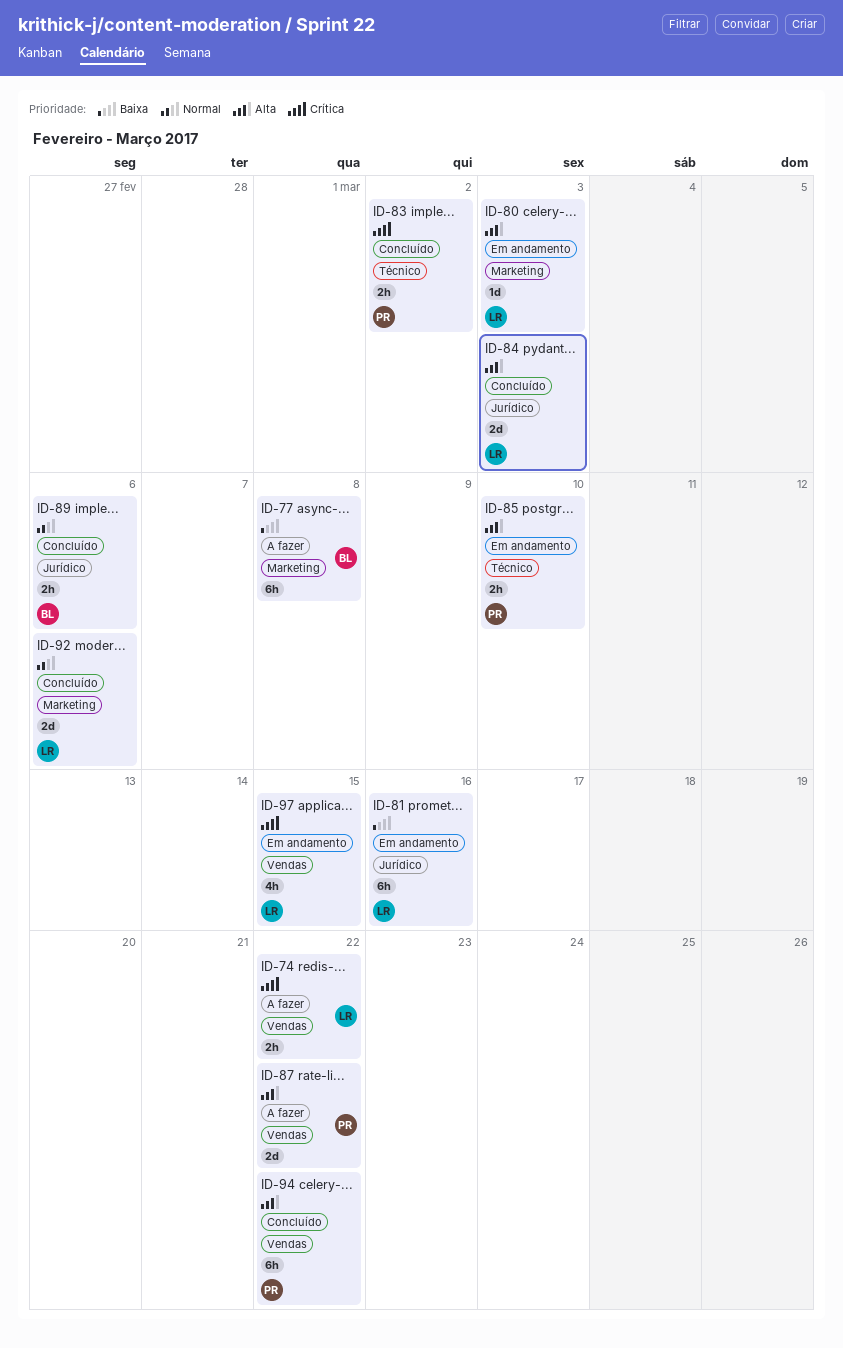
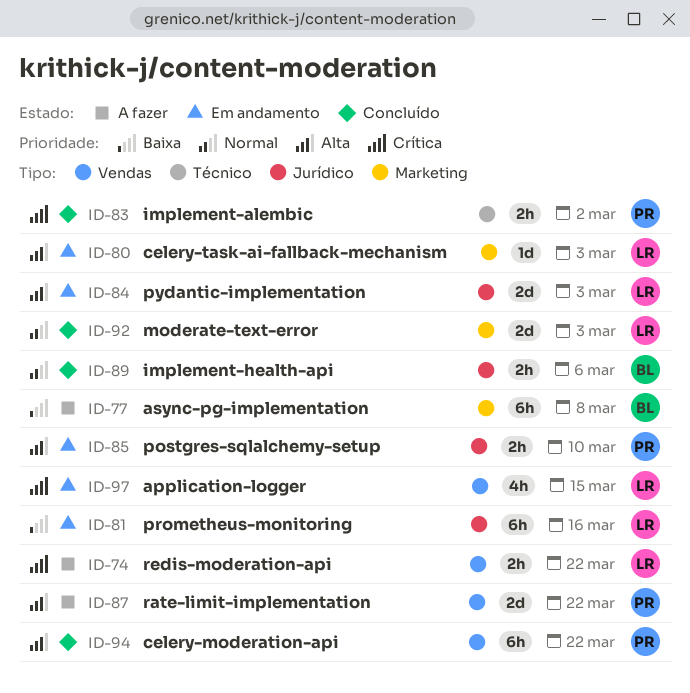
ID-84, status: Concluído -> Em andamento
ID-85, label: Técnico -> Jurídico
ID-92, due: Mar 6 -> Mar 3

